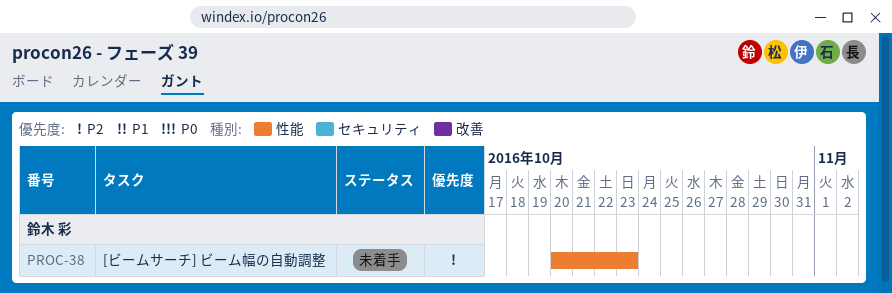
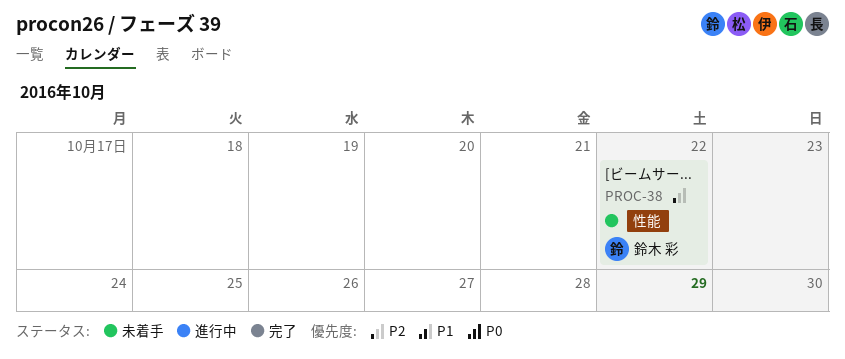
PROC-38, due: Oct 23 -> Oct 22

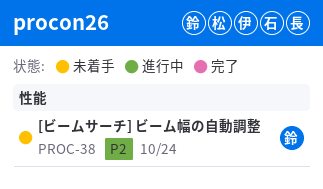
PROC-38, due: Oct 22 -> Oct 24

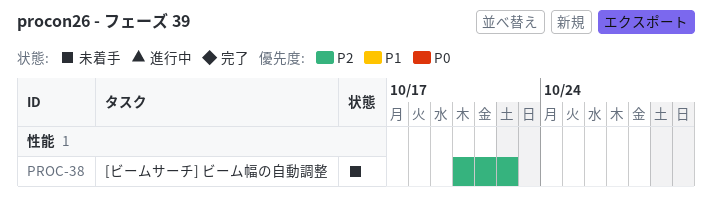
PROC-38, due: Oct 24 -> Oct 22

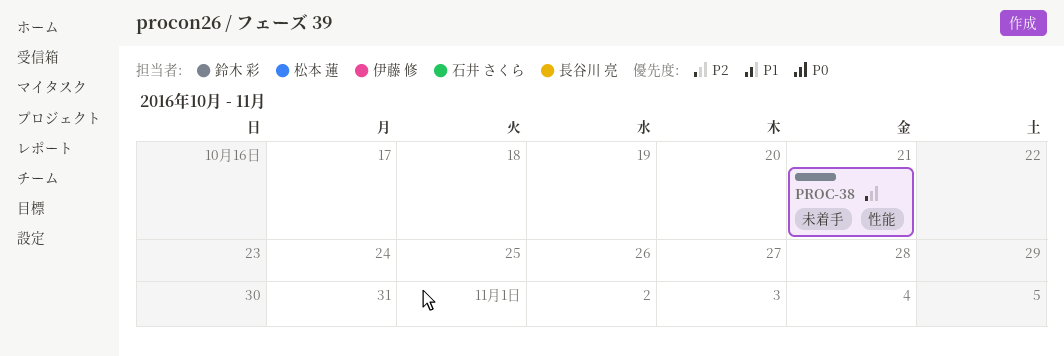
PROC-38, due: Oct 22 -> Oct 21

